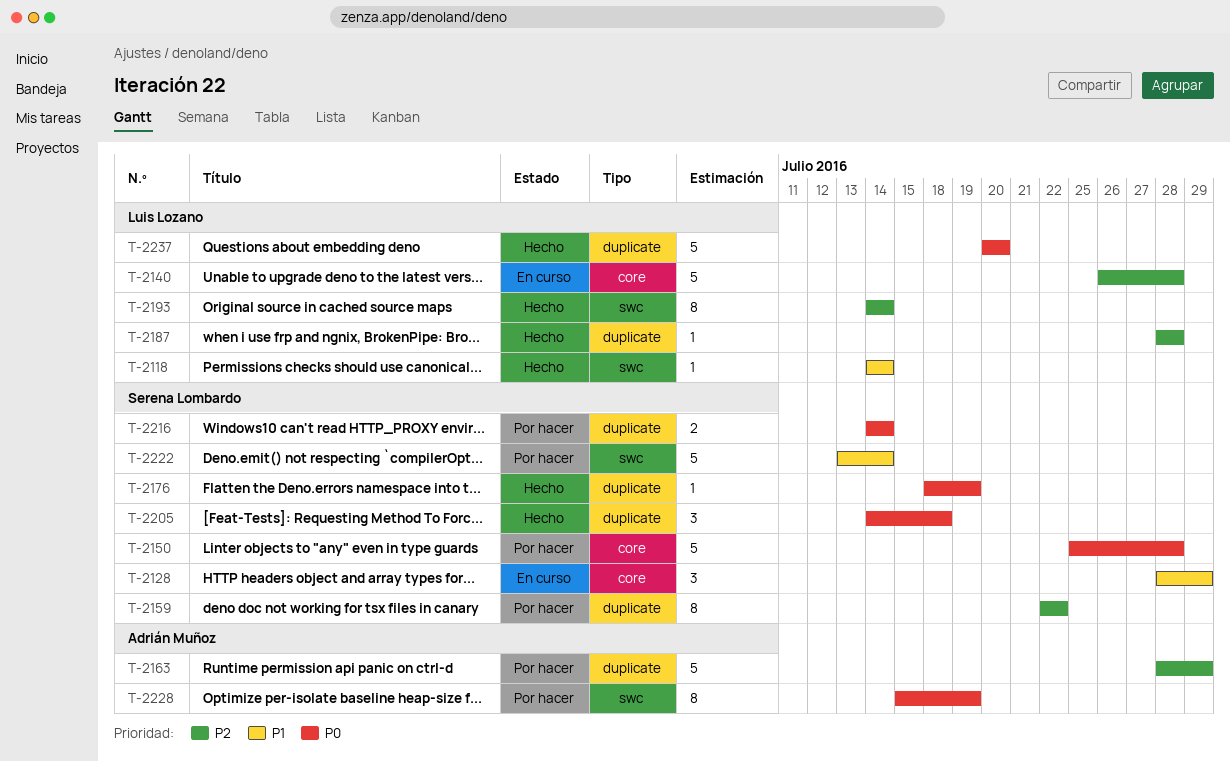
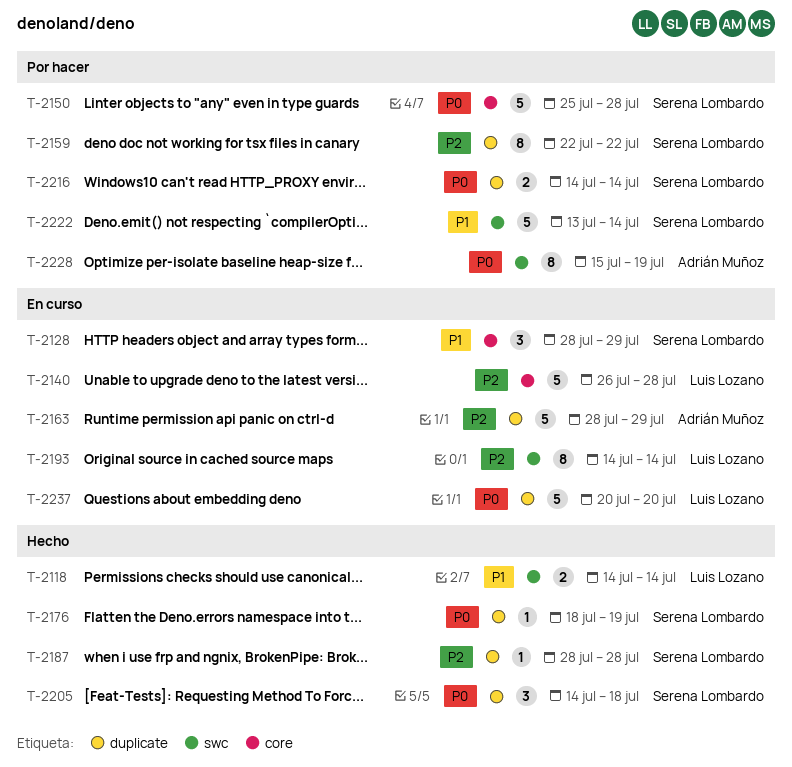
T-2118, estimate: 1 -> 2
T-2163, status: Por hacer -> En curso
T-2187, owner: Luis Lozano -> Serena Lombardo
T-2193, status: Hecho -> En curso
T-2237, status: Hecho -> En curso

